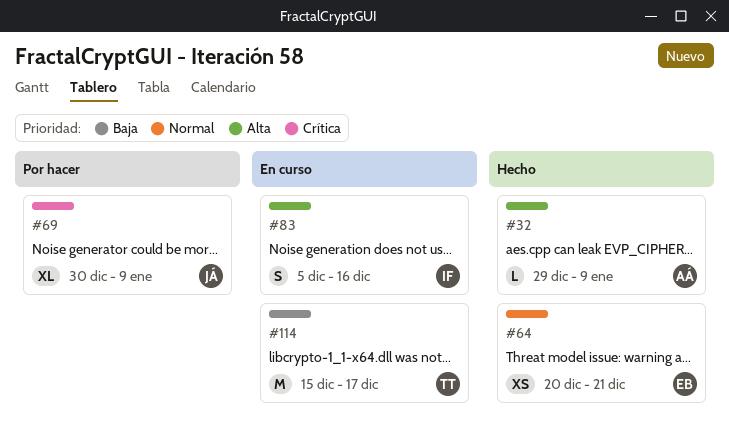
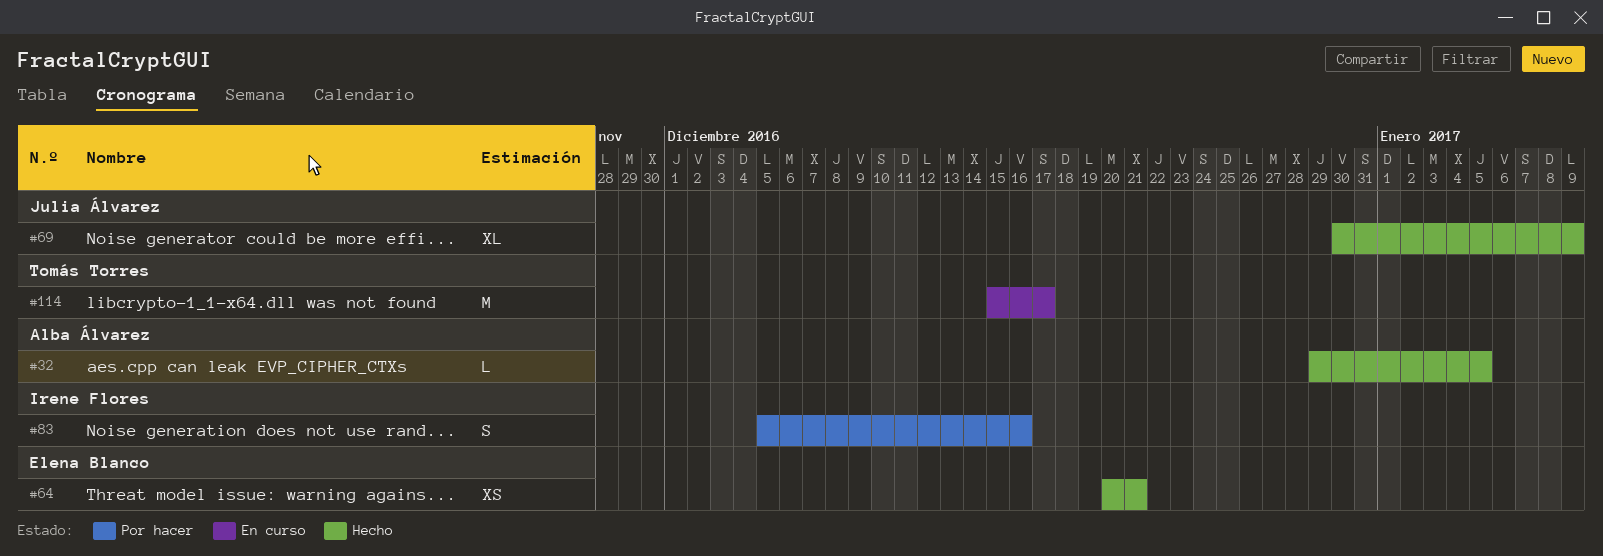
#32, due: Jan 9 -> Jan 5
#69, status: Por hacer -> Hecho
#83, status: En curso -> Por hacer

